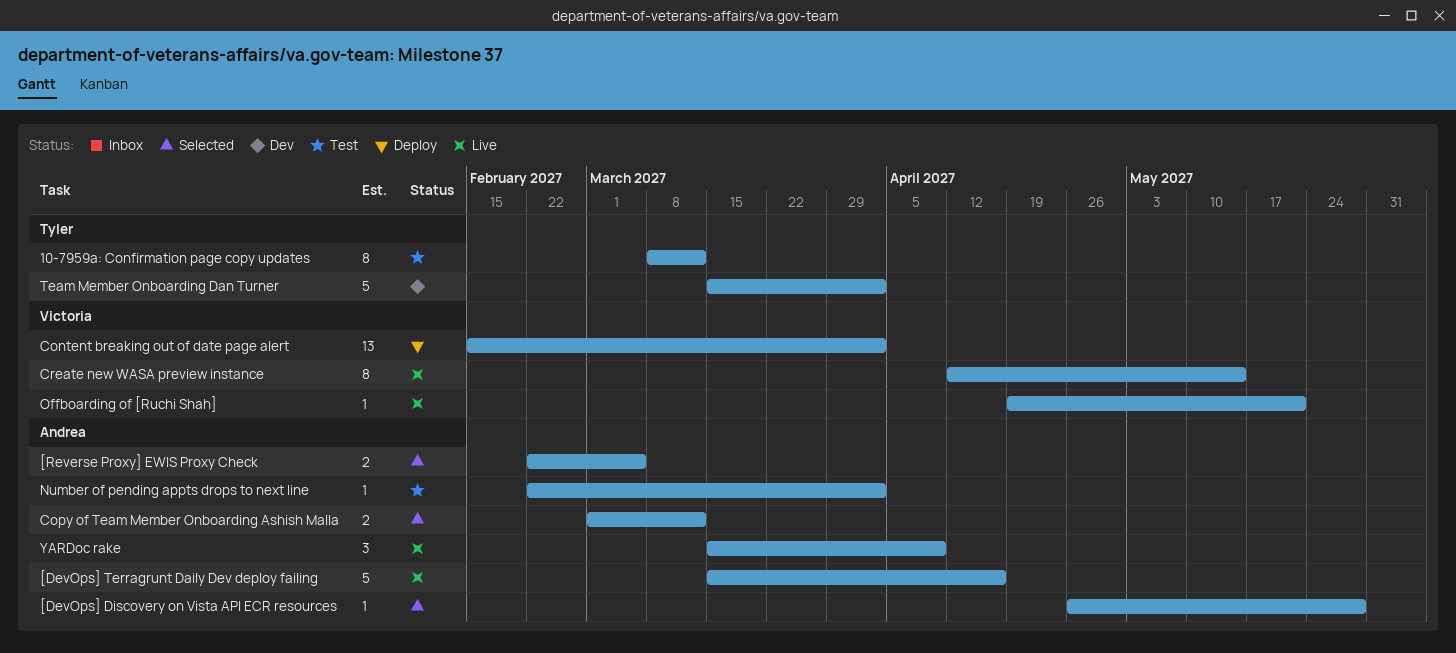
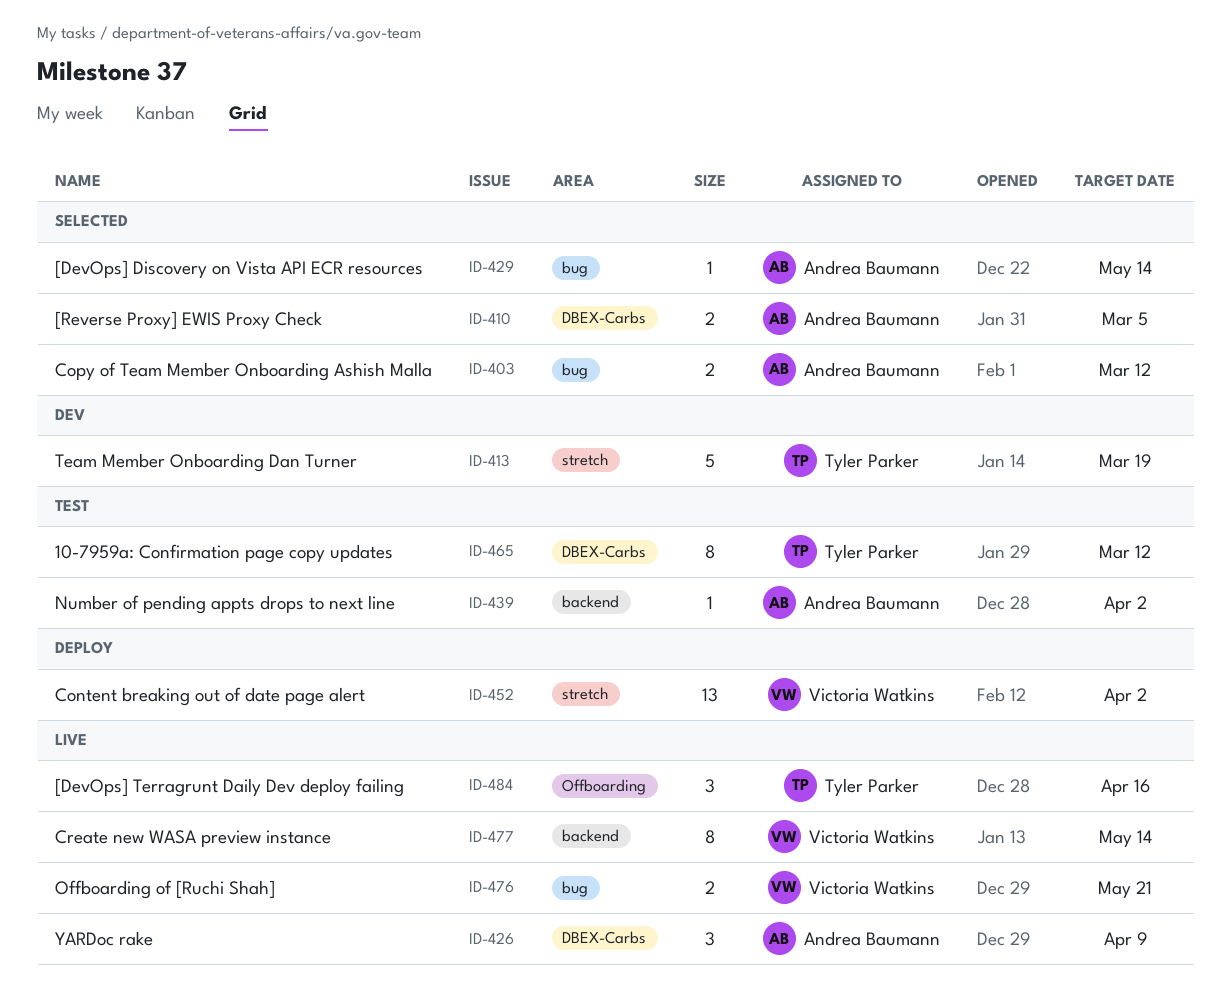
[DevOps] Discovery on Vista API ECR resources, due: May 28 -> May 14
[DevOps] Terragrunt Daily Dev deploy failing, owner: Andrea Baumann -> Tyler Parker
[DevOps] Terragrunt Daily Dev deploy failing, estimate: 5 -> 3
Offboarding of [Ruchi Shah], estimate: 1 -> 2
Team Member Onboarding Dan Turner, due: Apr 2 -> Mar 19

